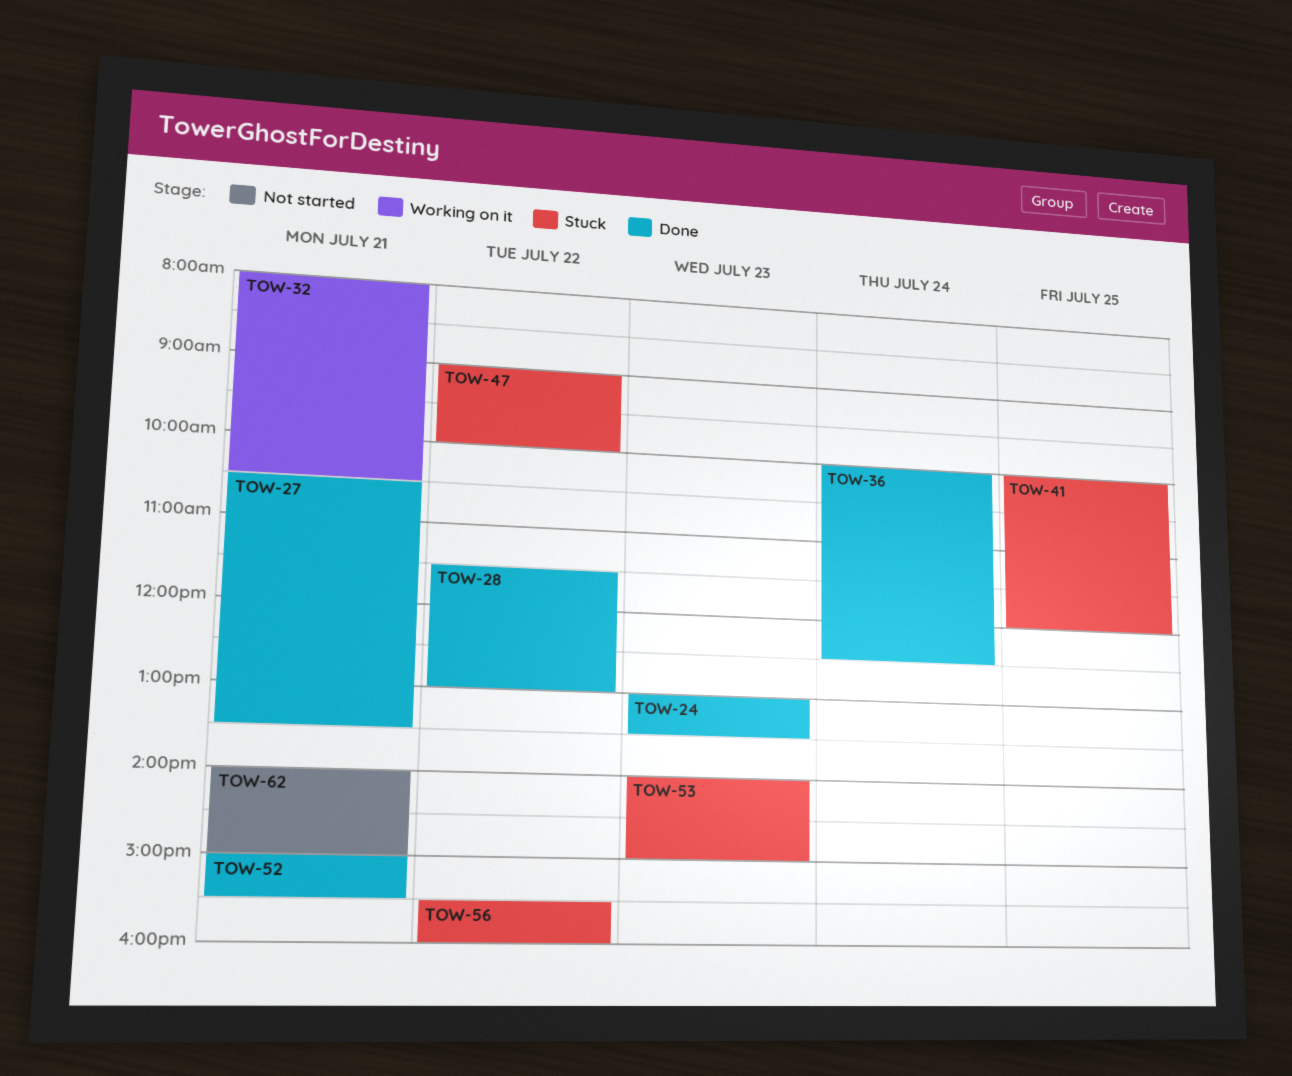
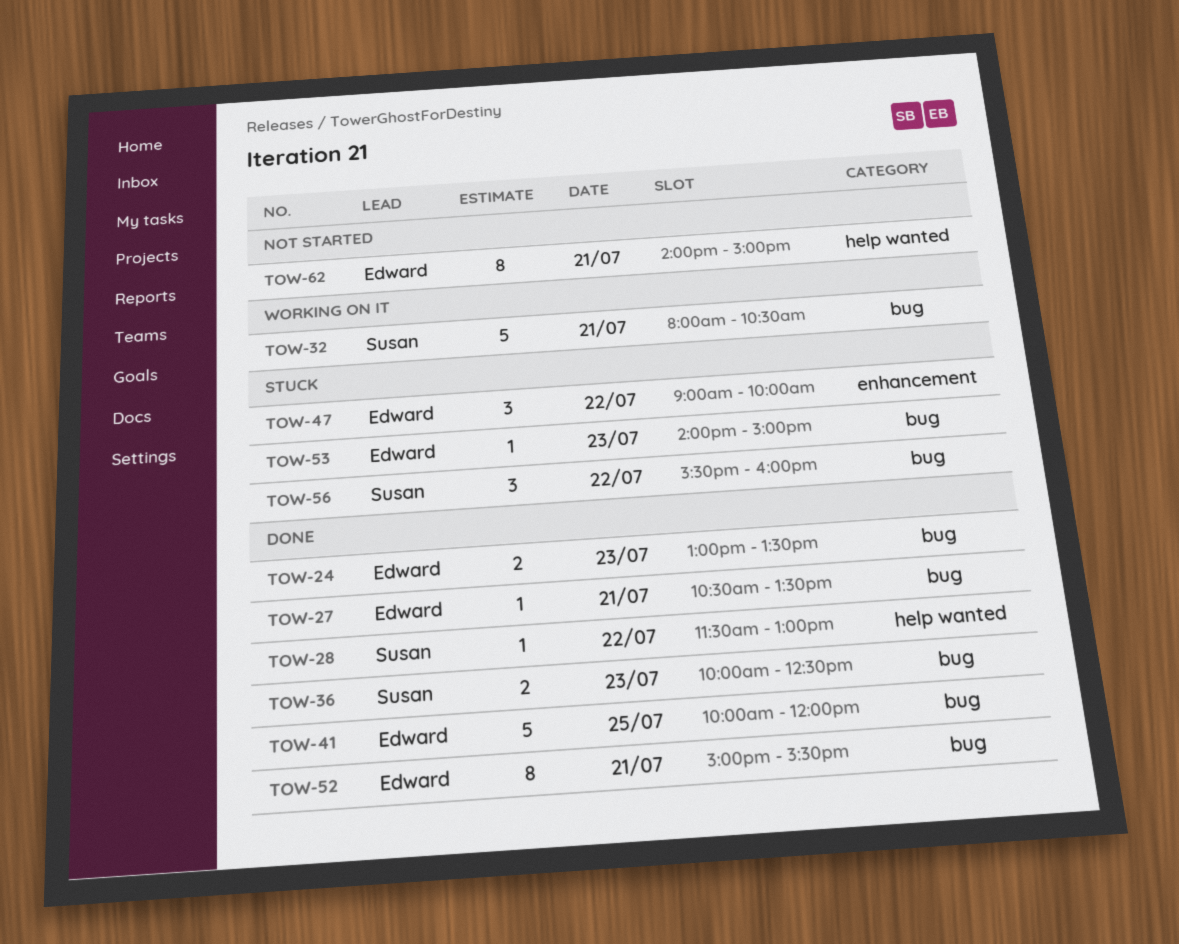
TOW-36, day: Jul 24 -> Jul 23
TOW-41, status: Stuck -> Done

